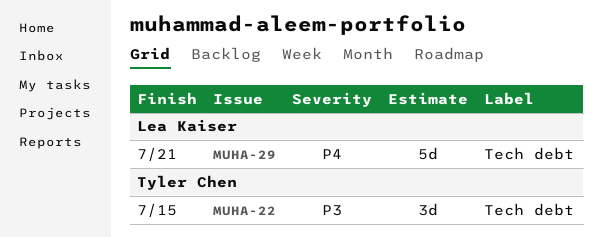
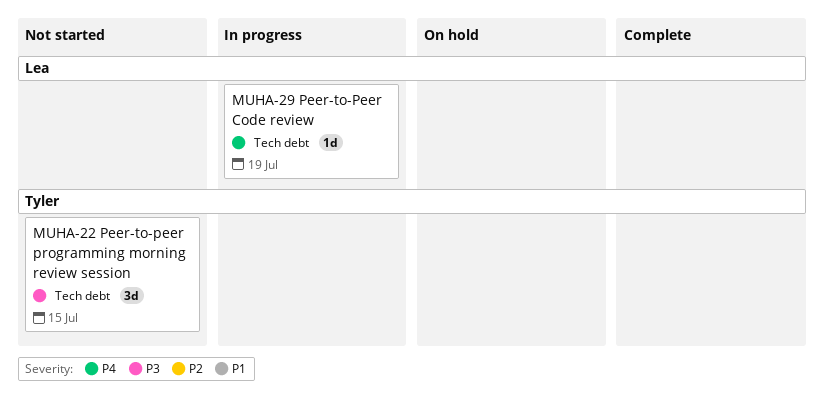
MUHA-29, estimate: 5d -> 1d
MUHA-29, due: Jul 21 -> Jul 19

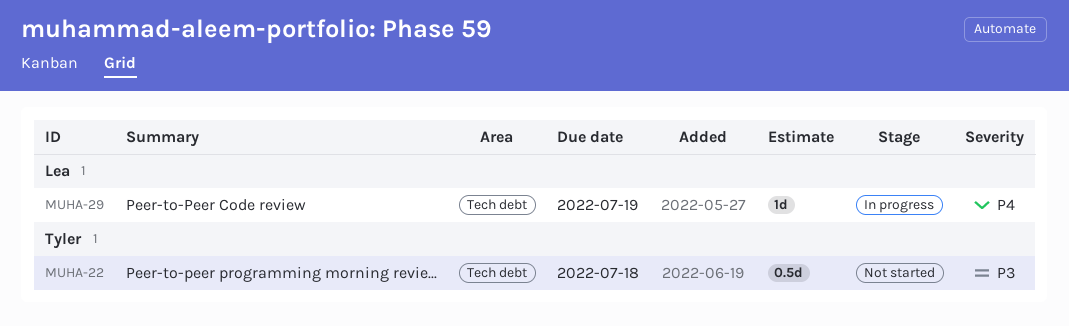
MUHA-22, estimate: 3d -> 0.5d
MUHA-22, due: Jul 15 -> Jul 18

